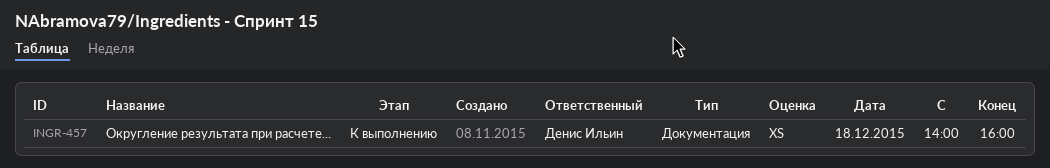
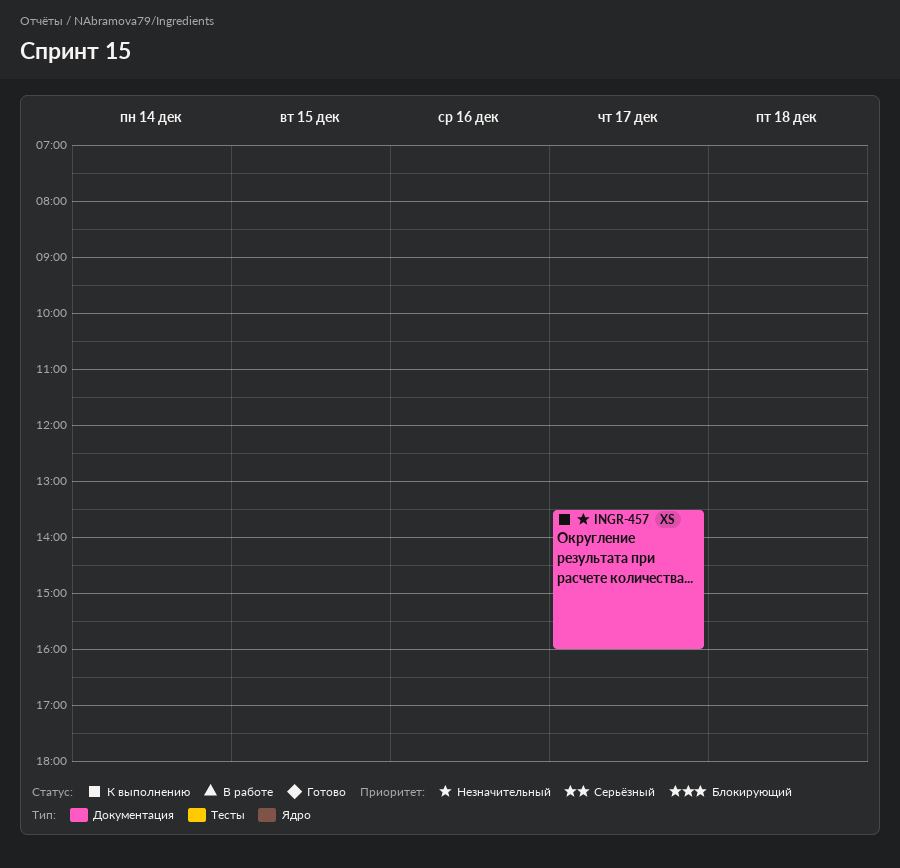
INGR-457, day: Dec 18 -> Dec 17
INGR-457, begins: 14:00 -> 13:30

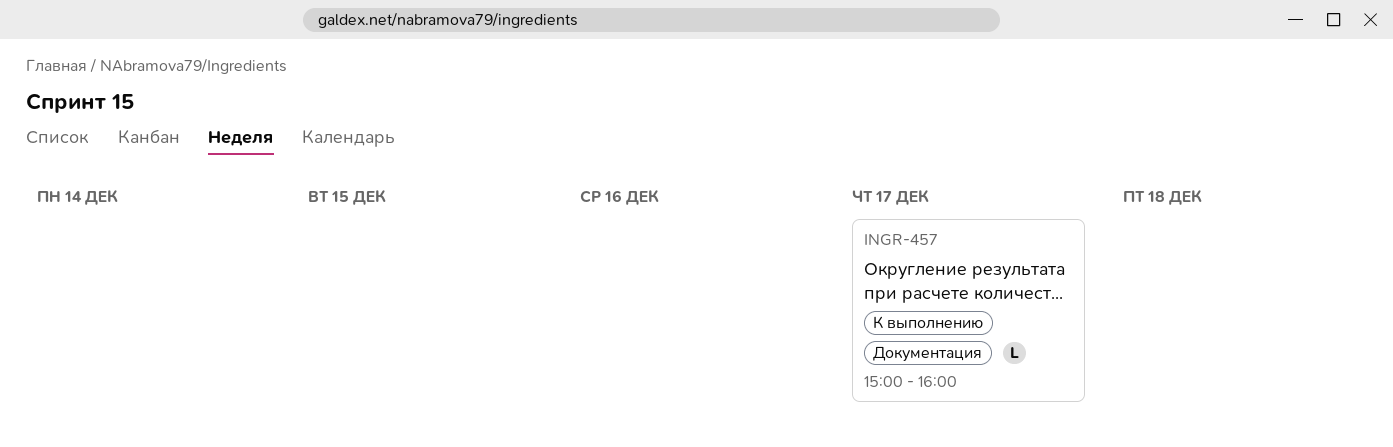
INGR-457, estimate: XS -> L
INGR-457, begins: 13:30 -> 15:00

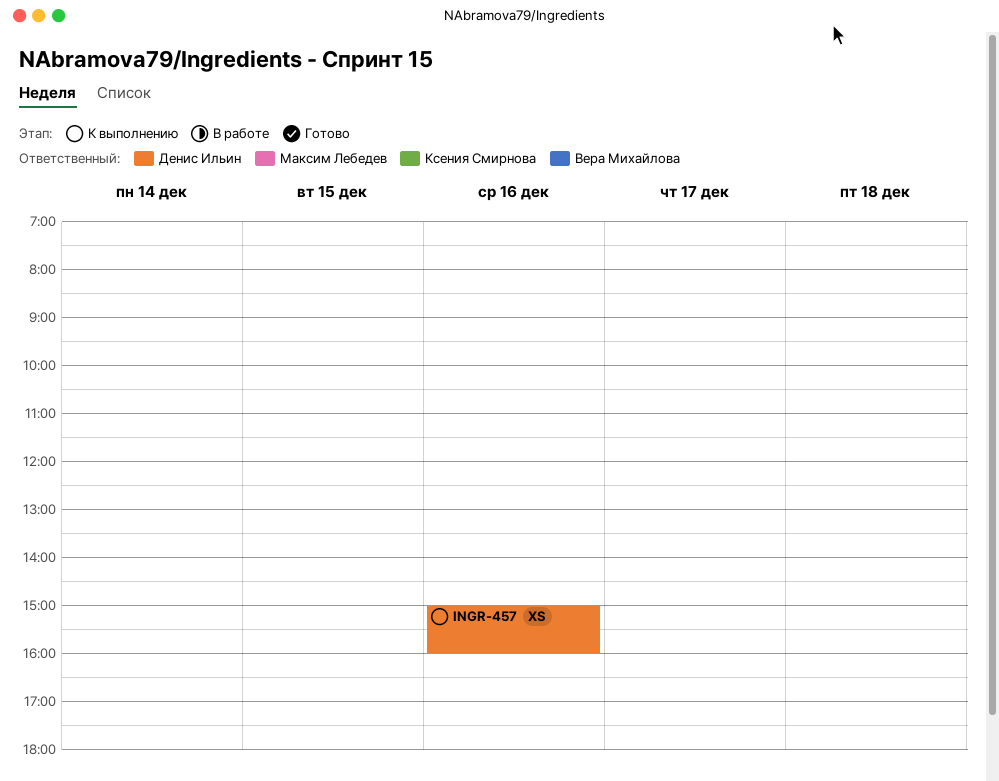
INGR-457, estimate: L -> XS
INGR-457, day: Dec 17 -> Dec 16

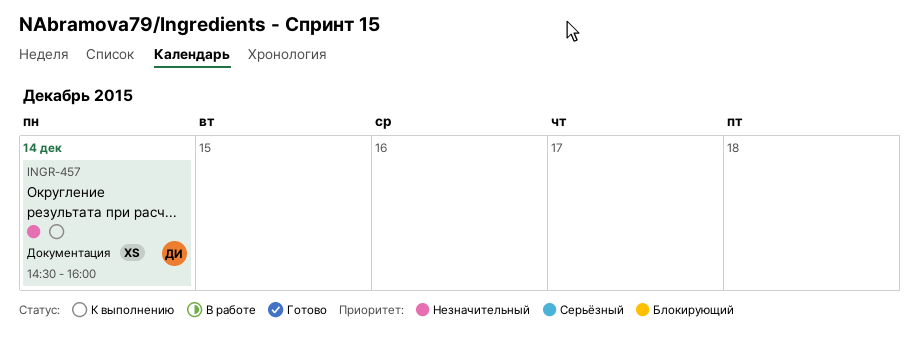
INGR-457, day: Dec 16 -> Dec 14
INGR-457, begins: 15:00 -> 14:30

